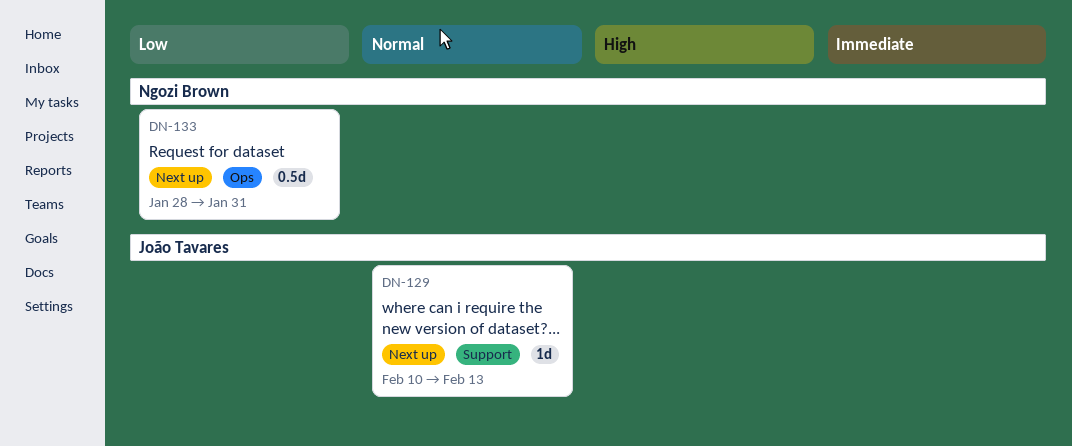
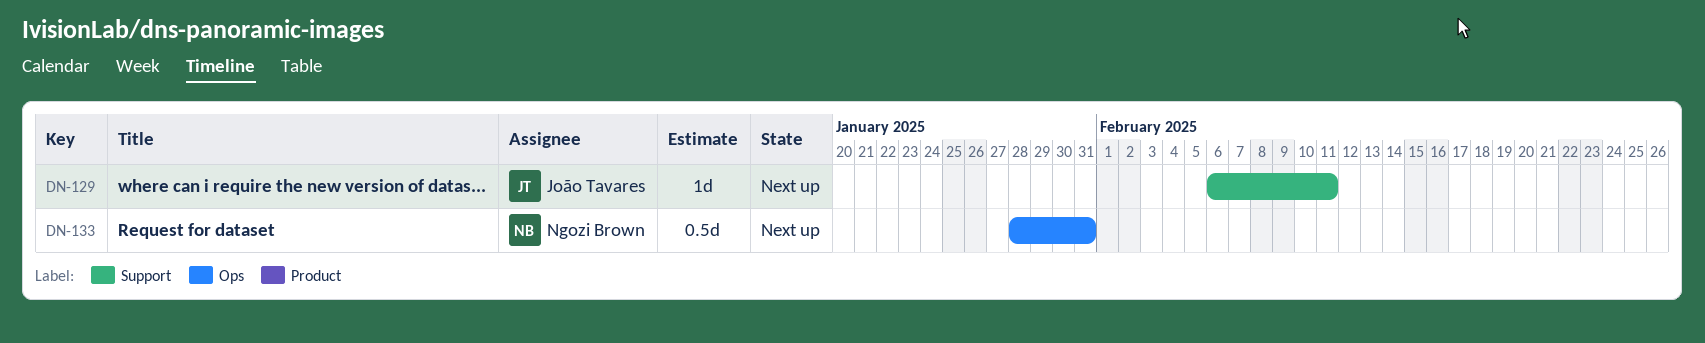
DN-129, start: Feb 10 -> Feb 6
DN-129, due: Feb 13 -> Feb 11

